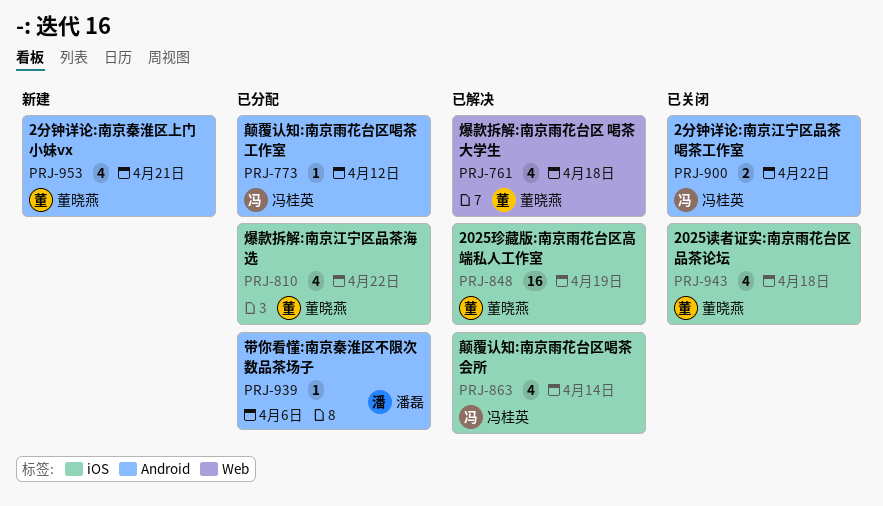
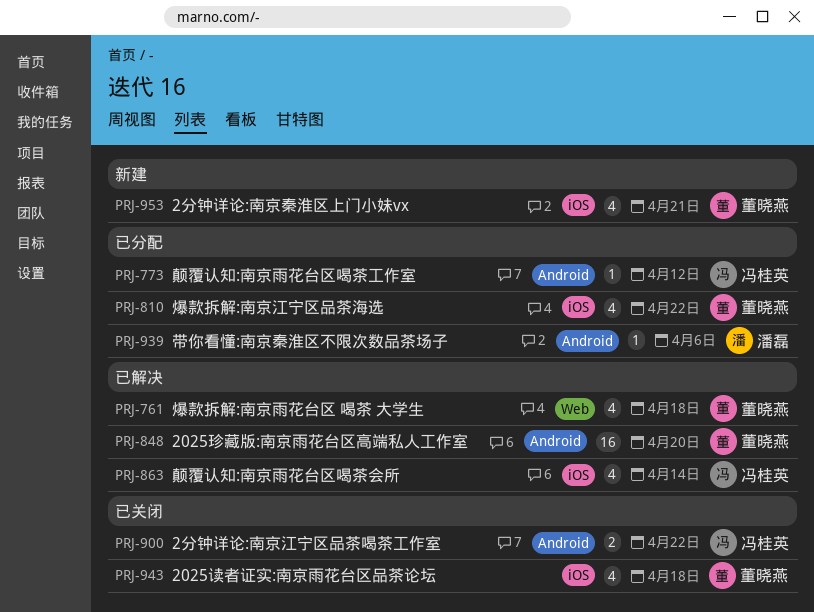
PRJ-848, label: iOS -> Android
PRJ-848, due: Apr 19 -> Apr 20
PRJ-953, label: Android -> iOS

